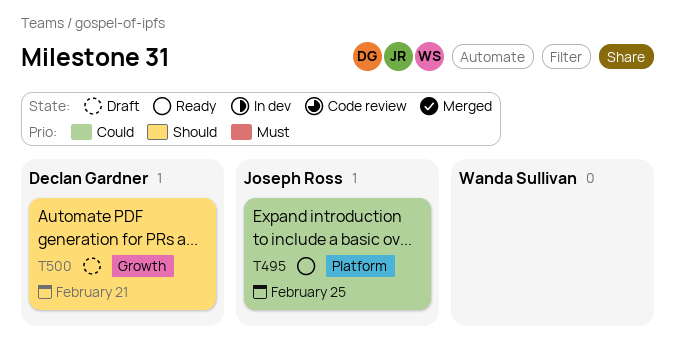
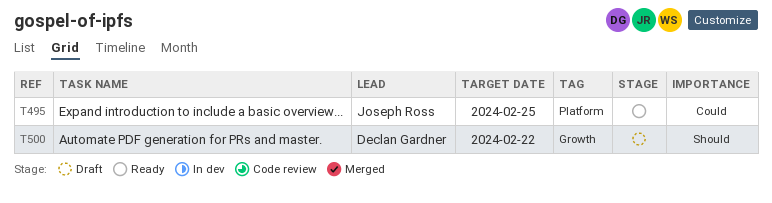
T500, due: Feb 21 -> Feb 22

